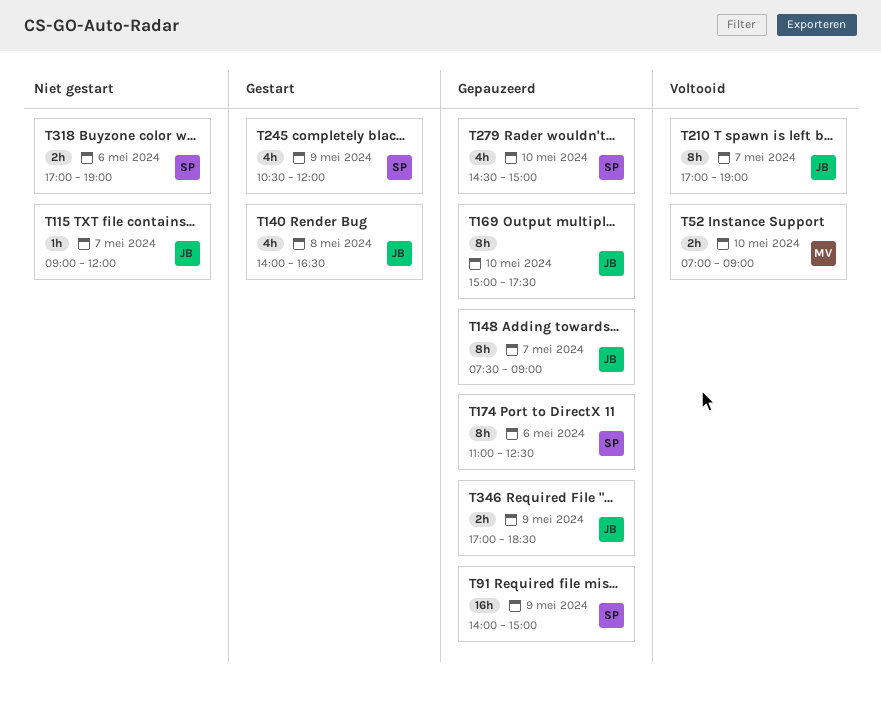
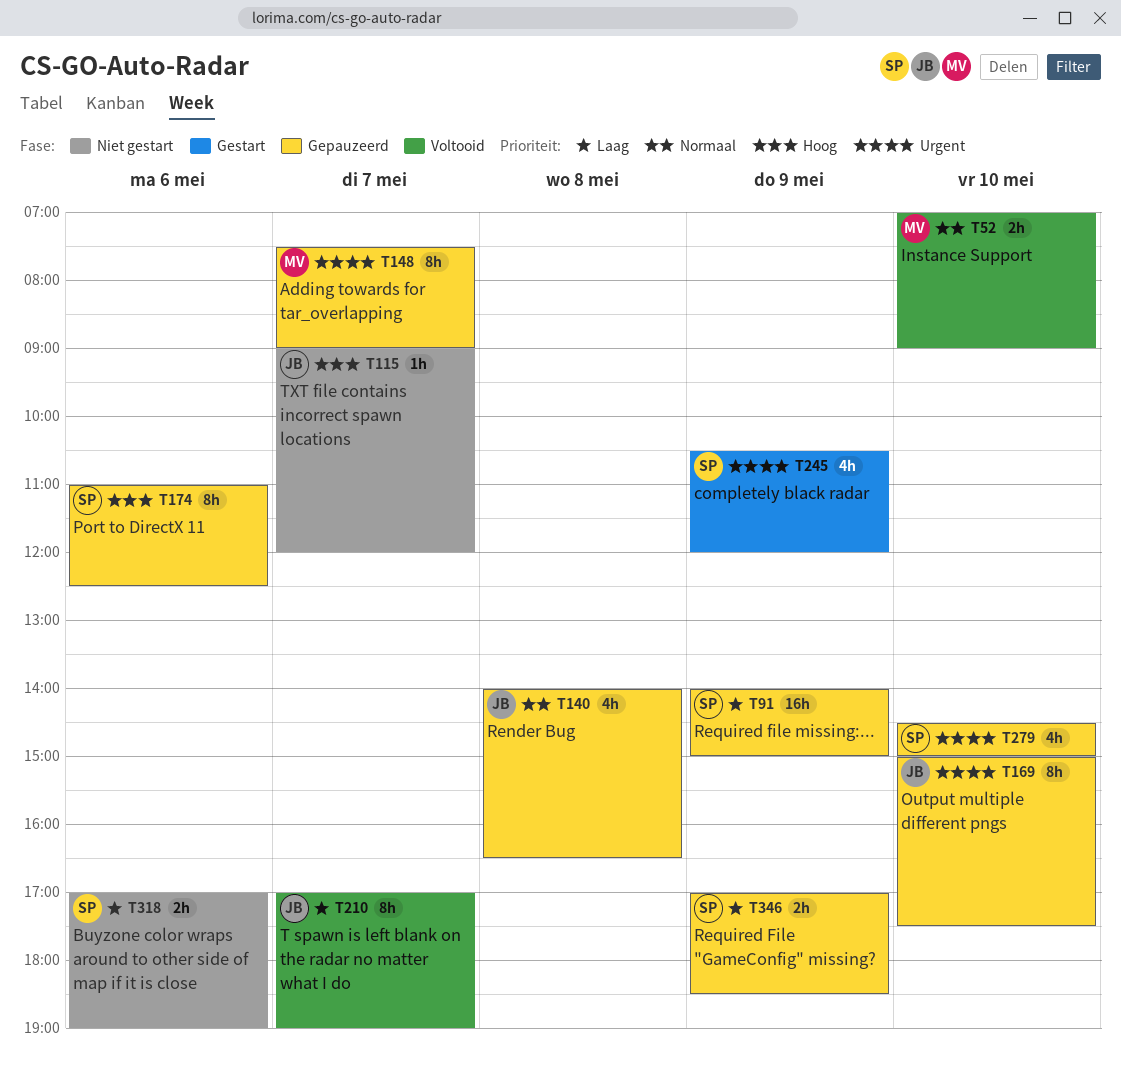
T140, status: Gestart -> Gepauzeerd
T148, owner: JB -> MV
T346, owner: JB -> SP

